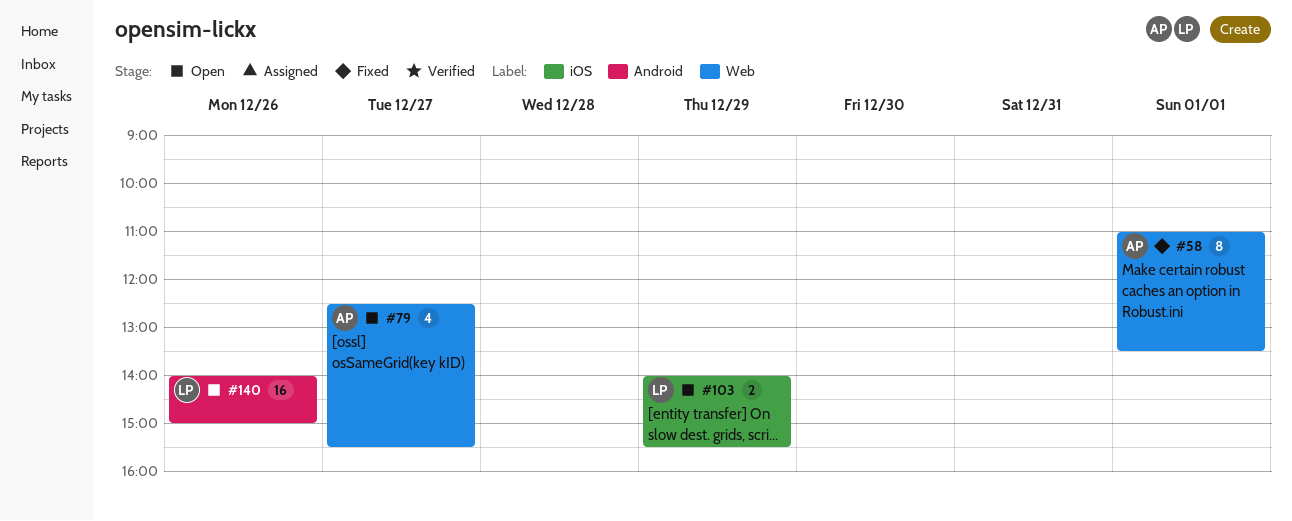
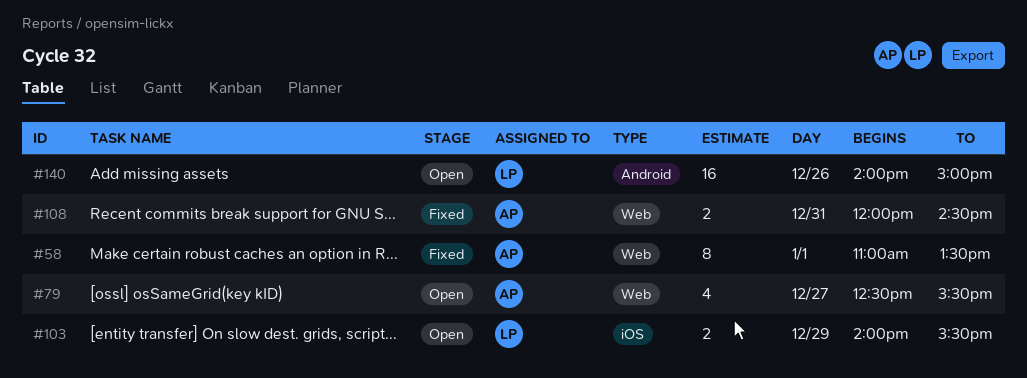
#108: none -> present

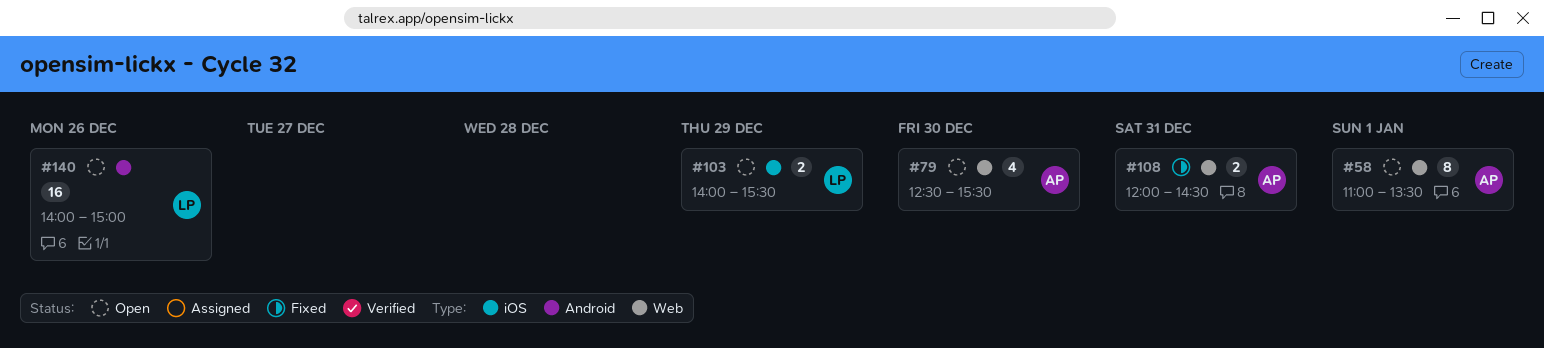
#58, status: Fixed -> Open
#79, day: Dec 27 -> Dec 30

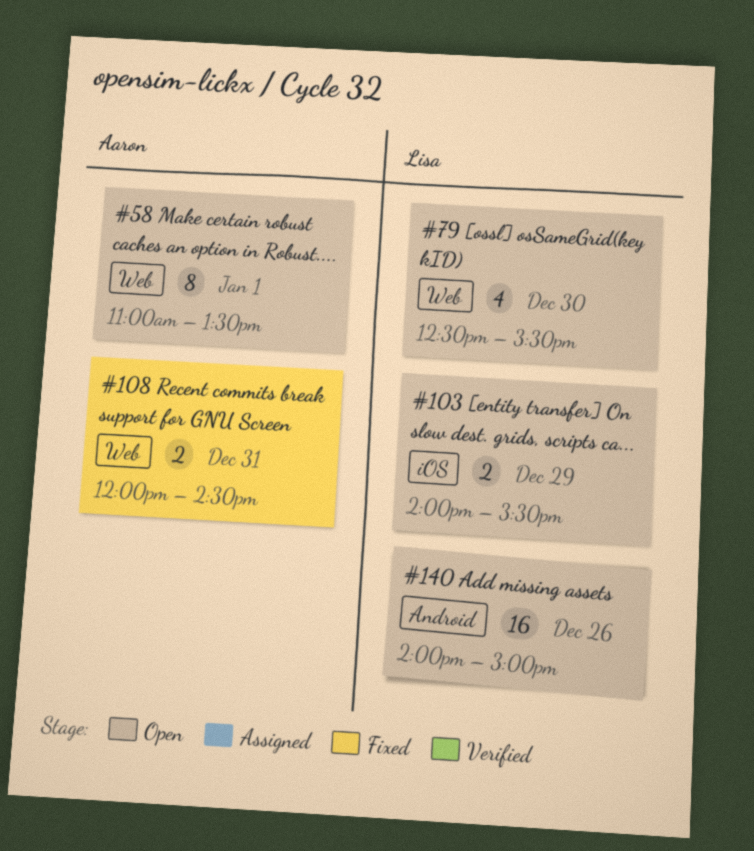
#79, owner: Aaron -> Lisa

